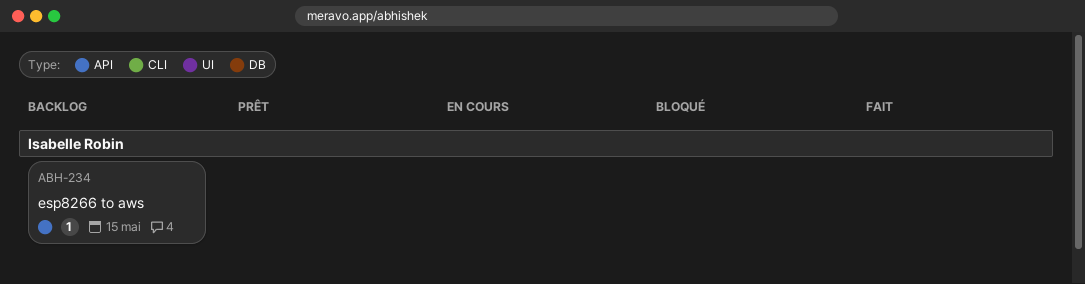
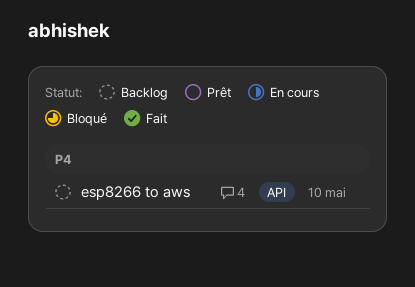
esp8266 to aws, due: May 15 -> May 10

